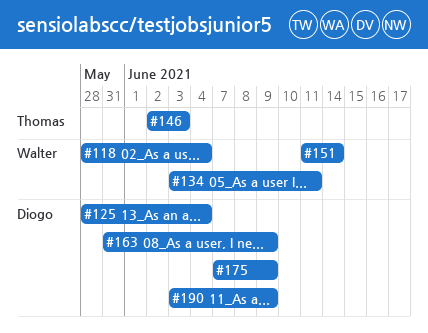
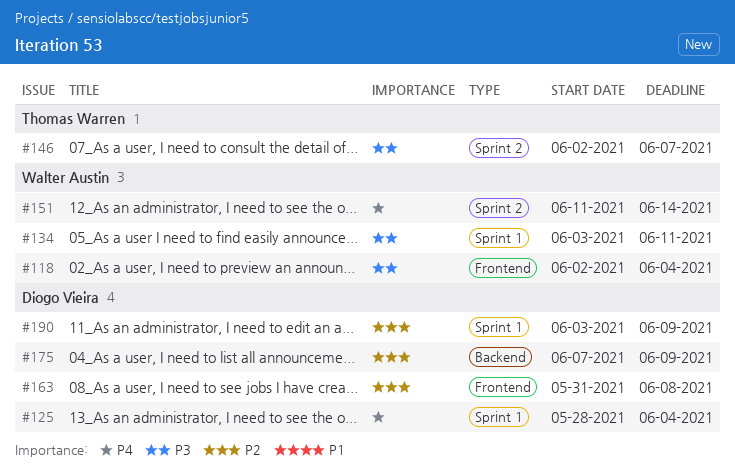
#118, start: May 28 -> Jun 2
#146, due: Jun 3 -> Jun 7
#163, due: Jun 9 -> Jun 8

